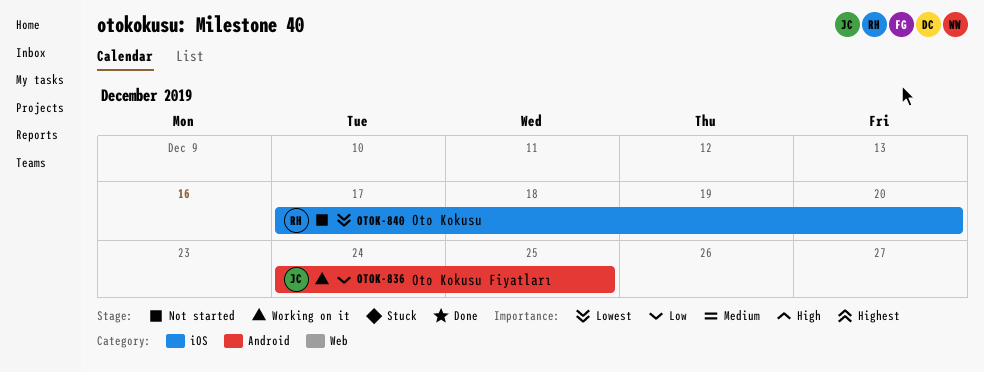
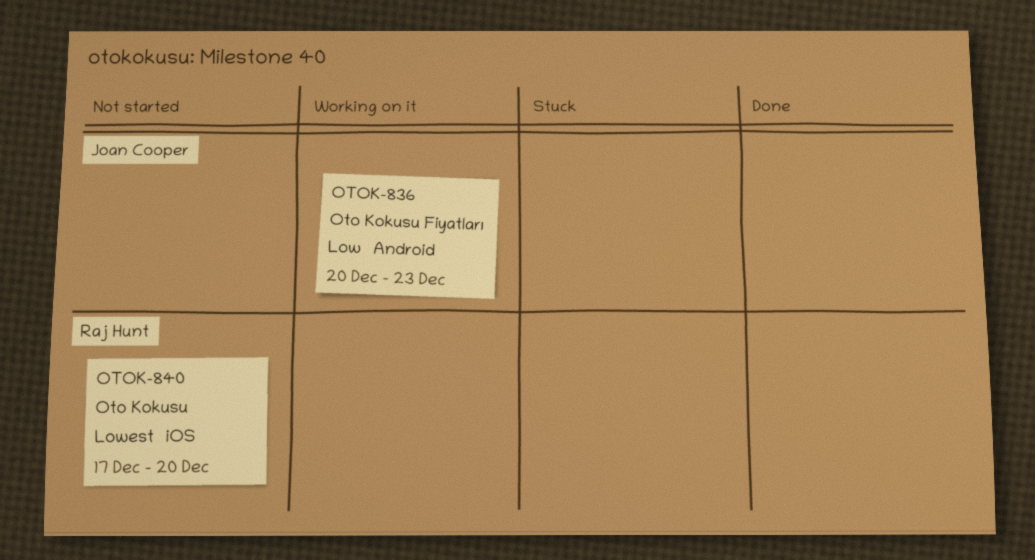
OTOK-836, start: Dec 24 -> Dec 20
OTOK-836, due: Dec 25 -> Dec 23

